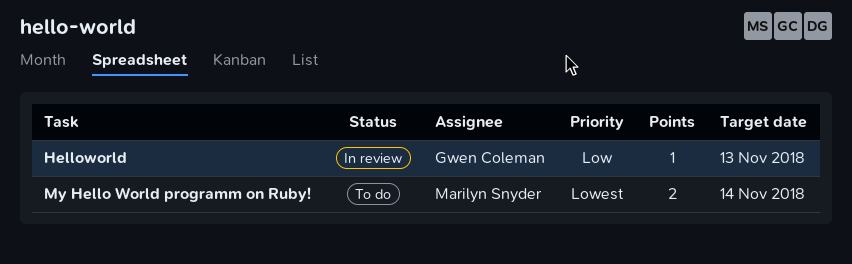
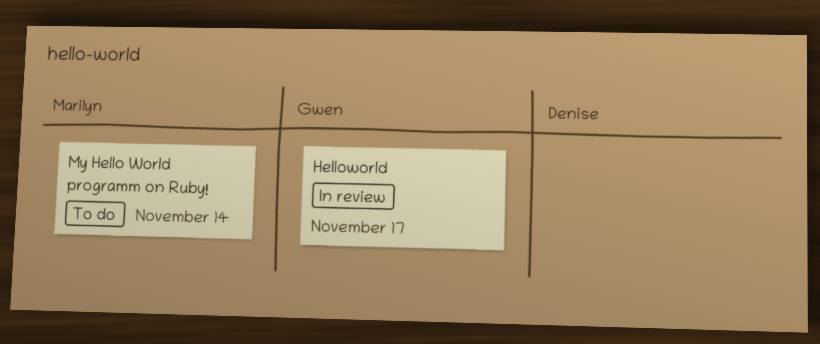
Helloworld, due: Nov 13 -> Nov 17

